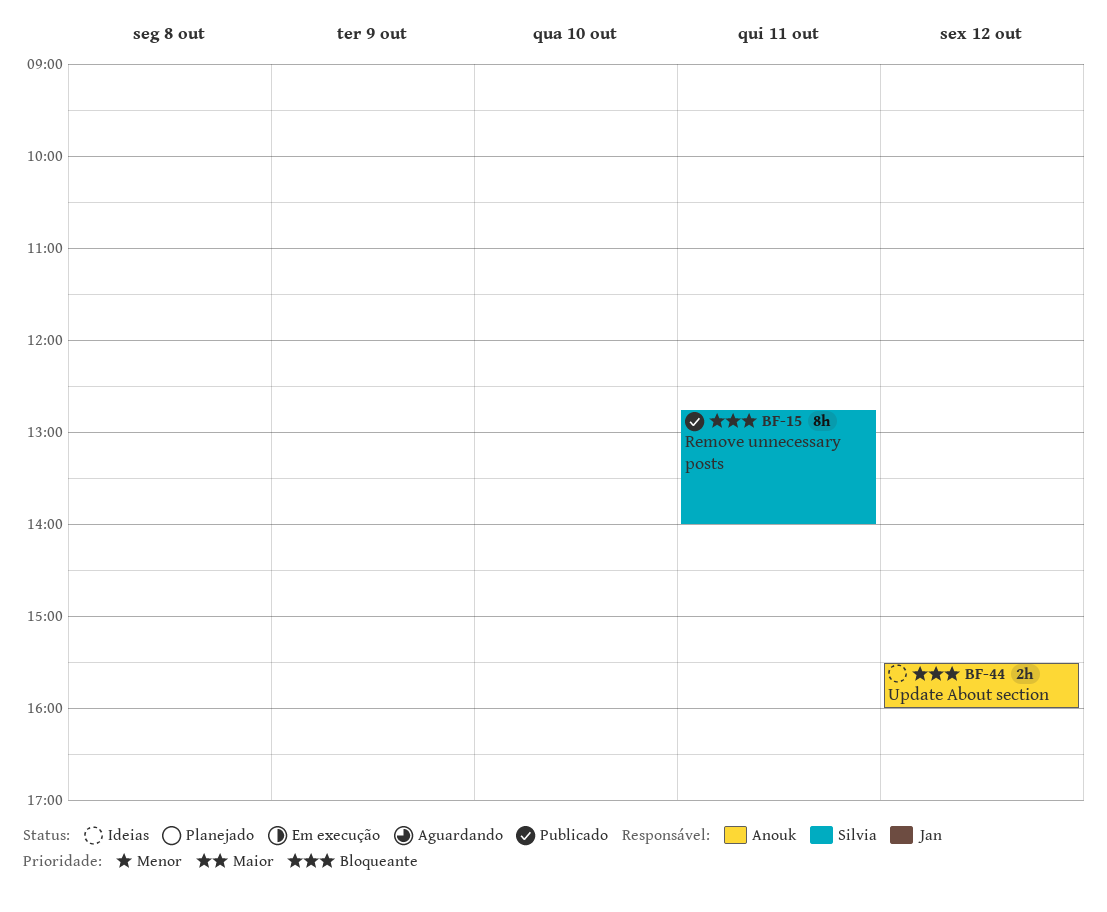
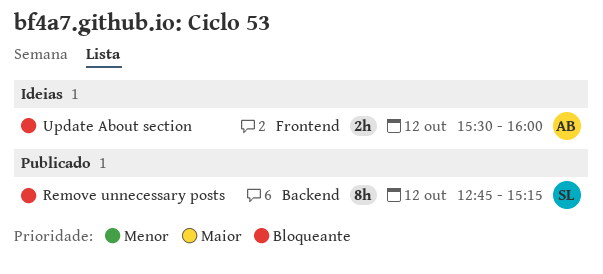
Remove unnecessary posts, day: Oct 11 -> Oct 12
Remove unnecessary posts, ends: 14:00 -> 15:15

